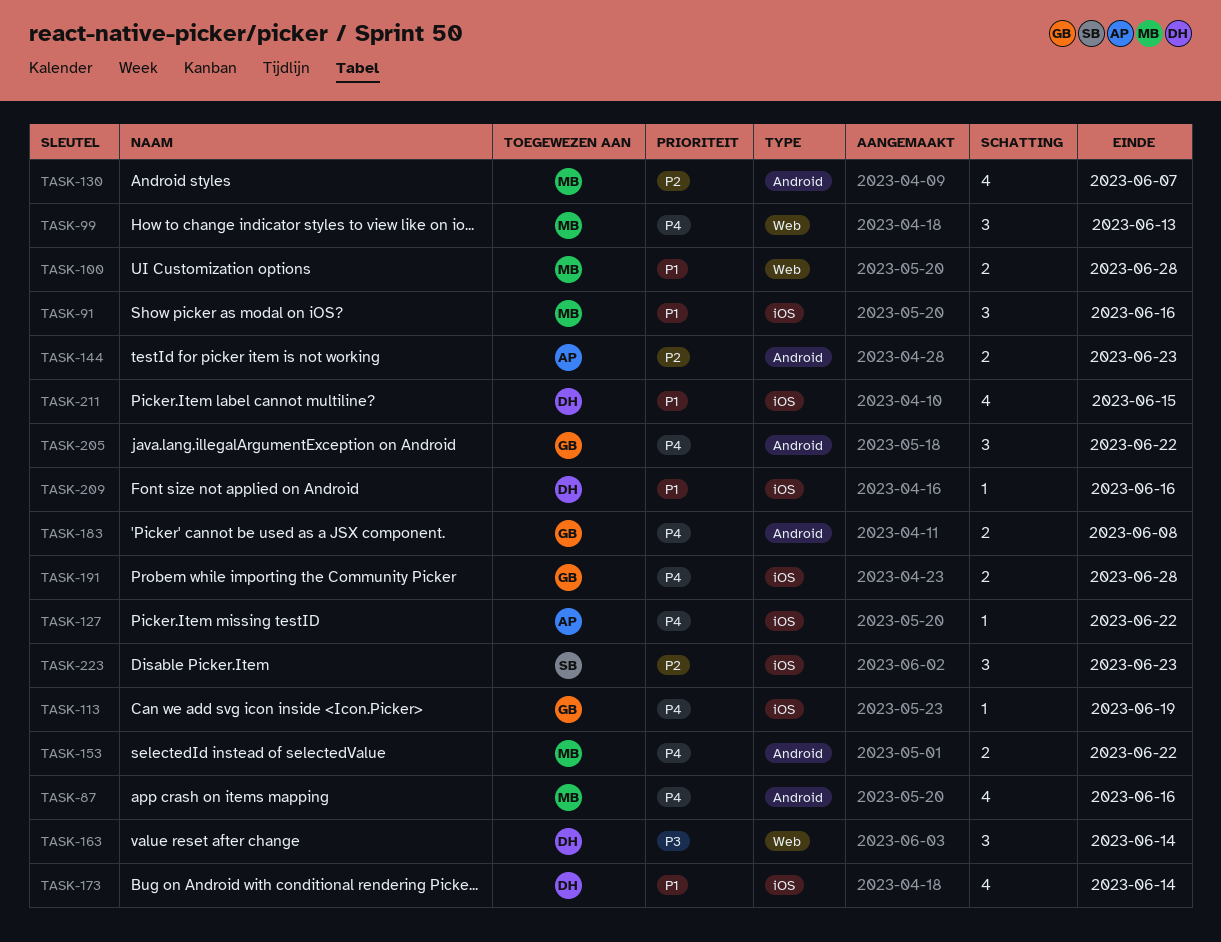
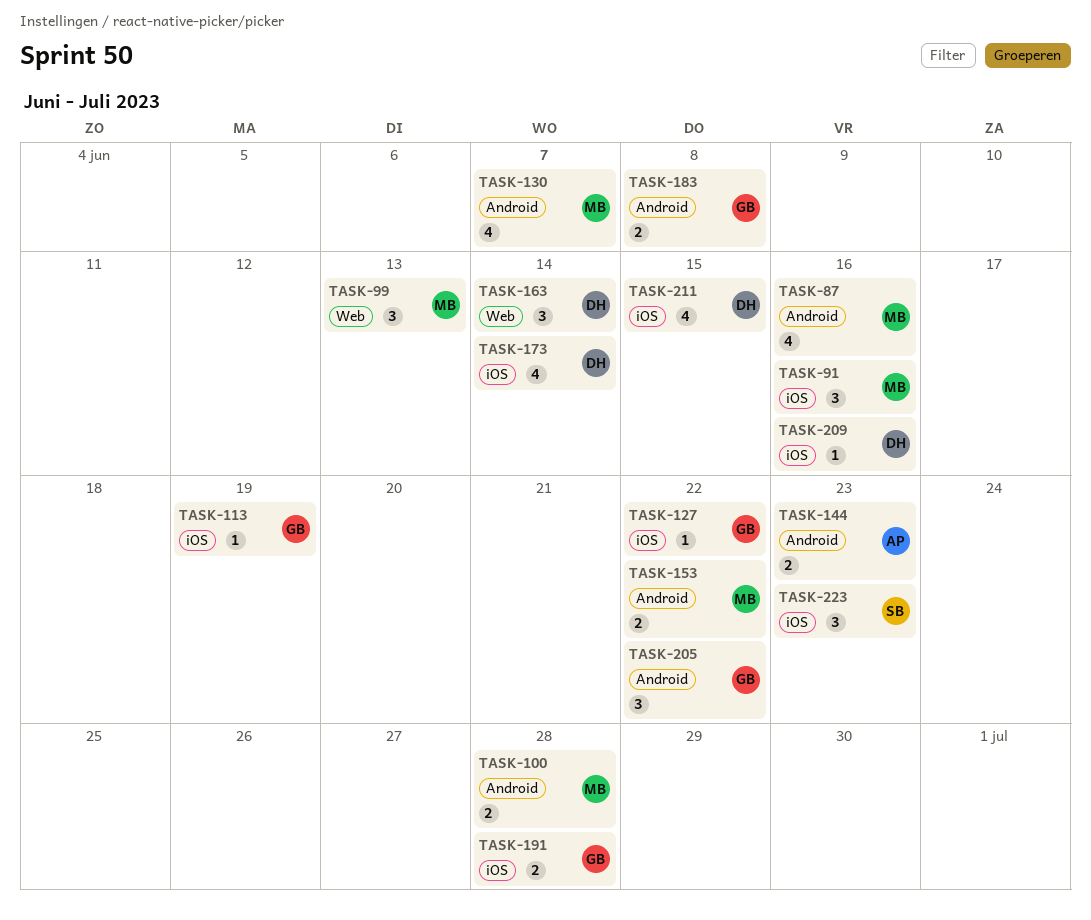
TASK-100, label: Web -> Android
TASK-127, owner: AP -> GB

